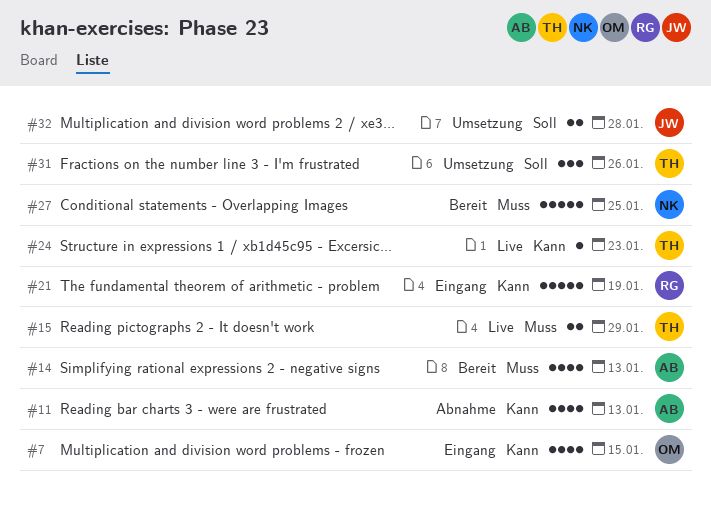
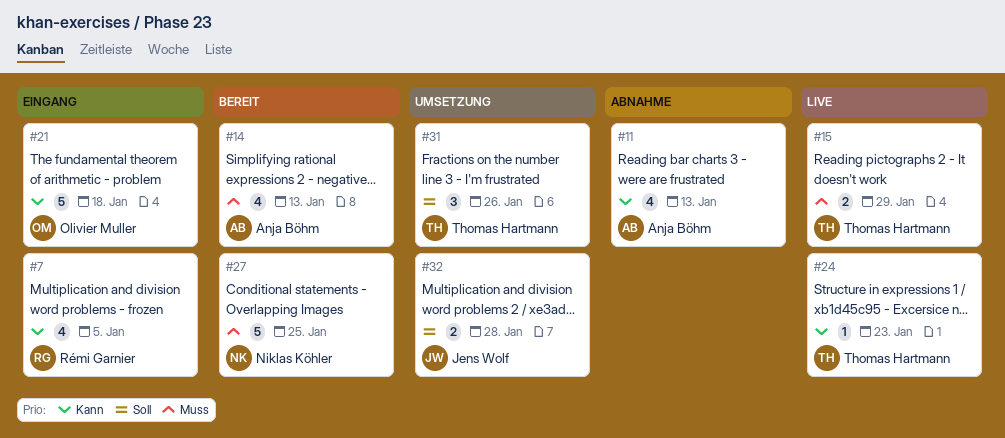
#7, owner: Olivier Muller -> Rémi Garnier
#7, due: Jan 15 -> Jan 5
#21, owner: Rémi Garnier -> Olivier Muller
#21, due: Jan 19 -> Jan 18

